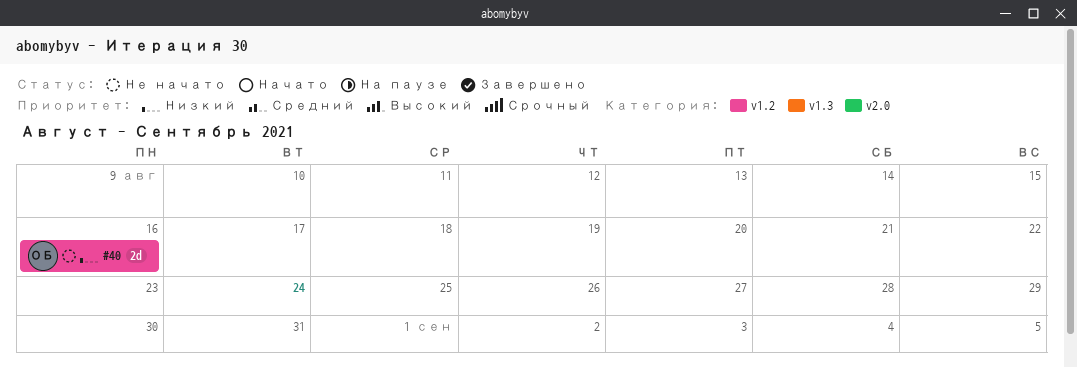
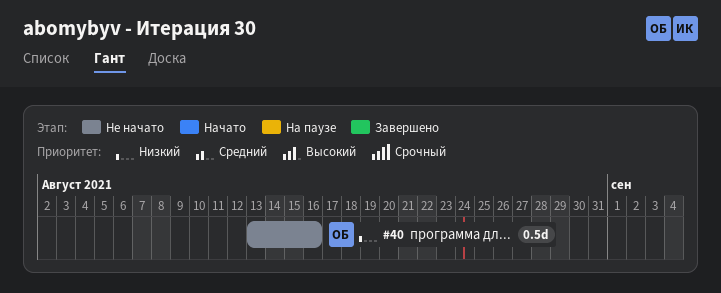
#40, estimate: 2d -> 0.5d
#40, start: Aug 16 -> Aug 13

